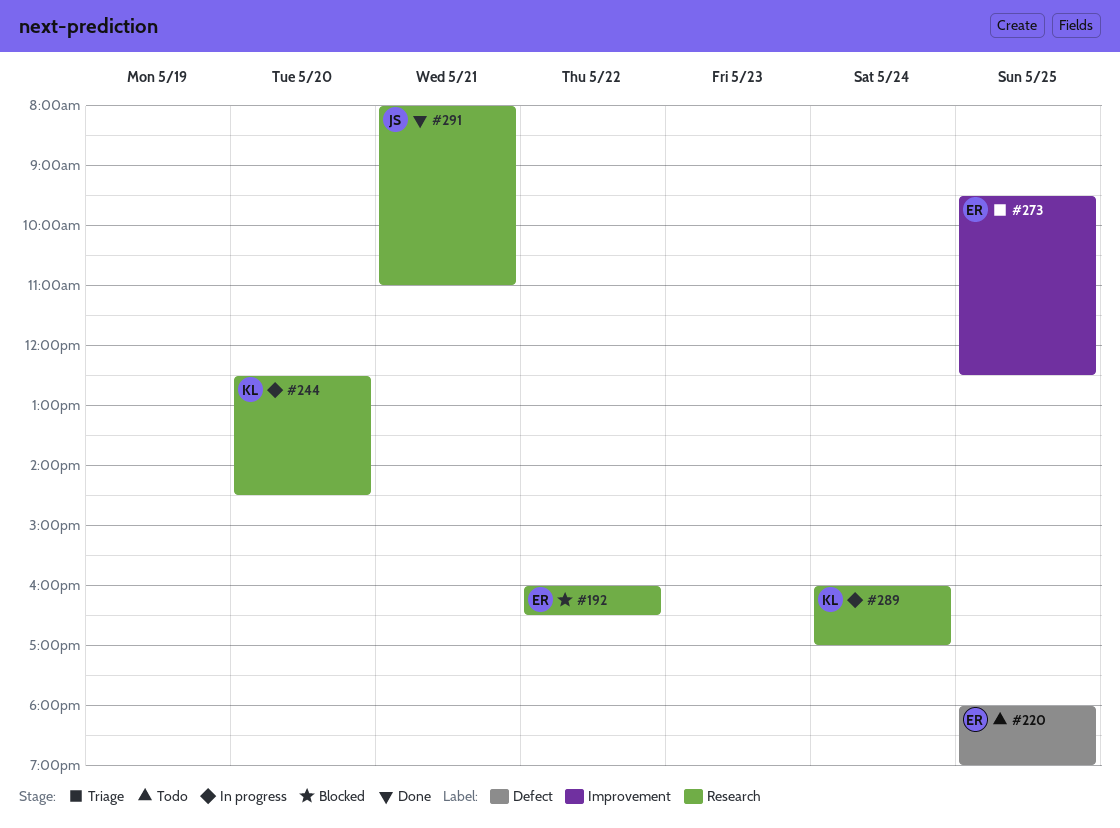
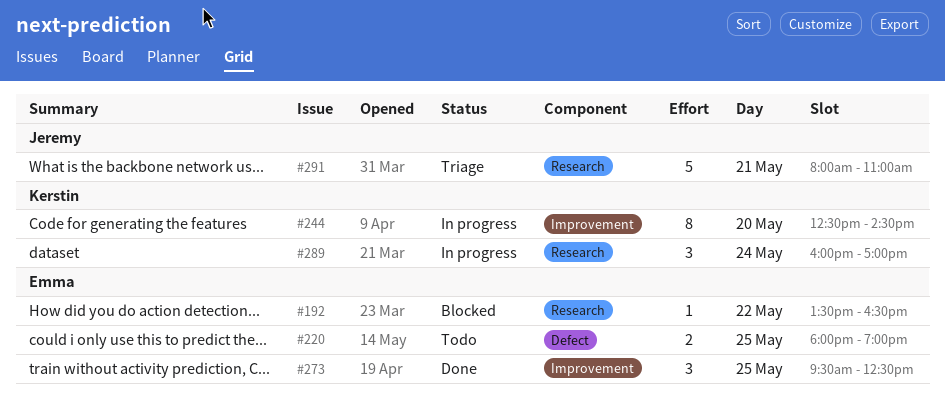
#192, begins: 16:00 -> 13:30
#244, label: Research -> Improvement
#273, status: Triage -> Done
#291, status: Done -> Triage

